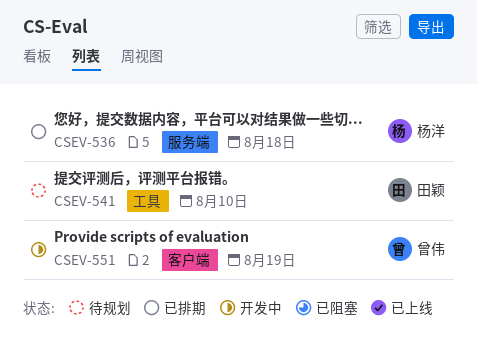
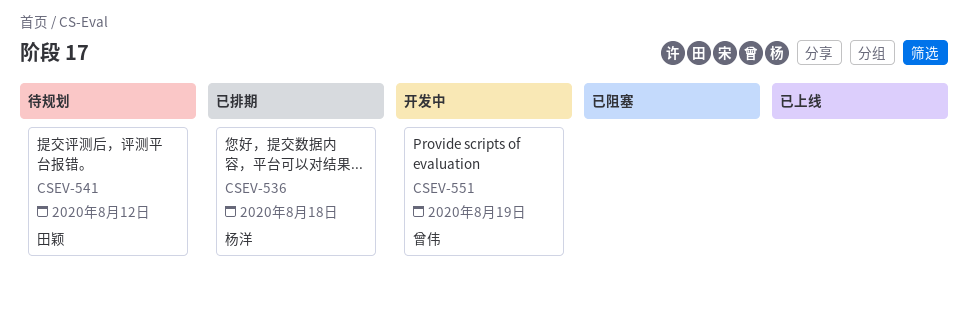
CSEV-541, due: Aug 10 -> Aug 12

